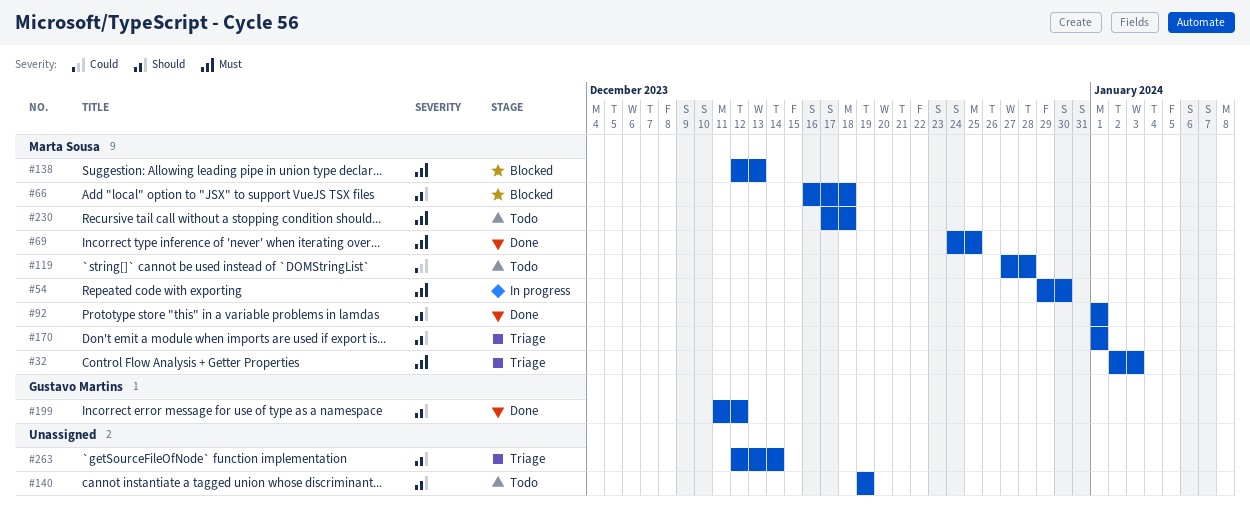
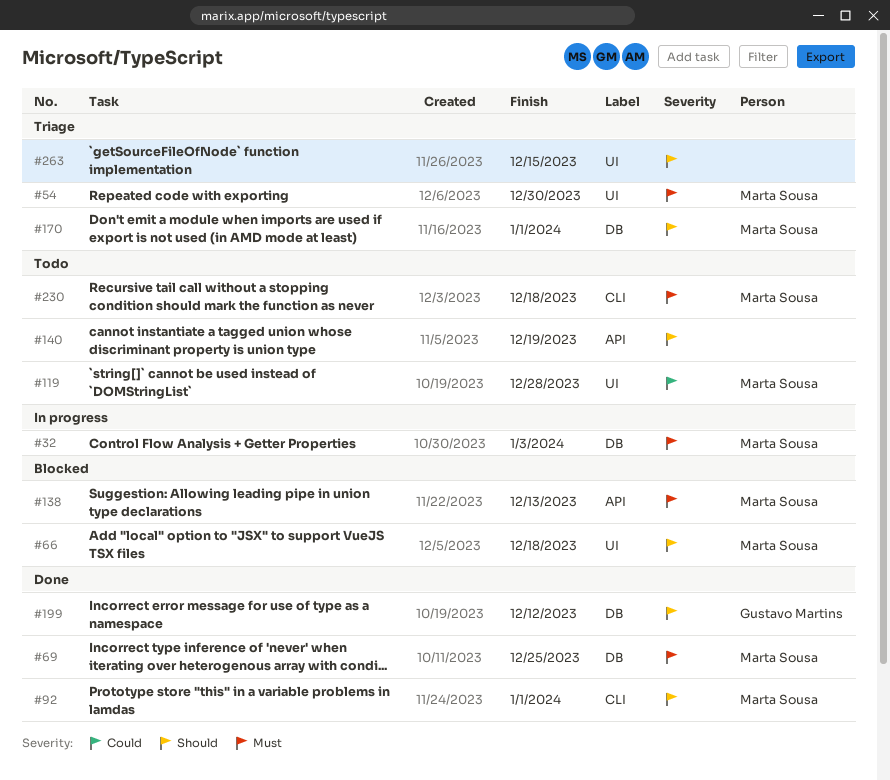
#32, status: Triage -> In progress
#54, status: In progress -> Triage
#263, due: Dec 14 -> Dec 15

